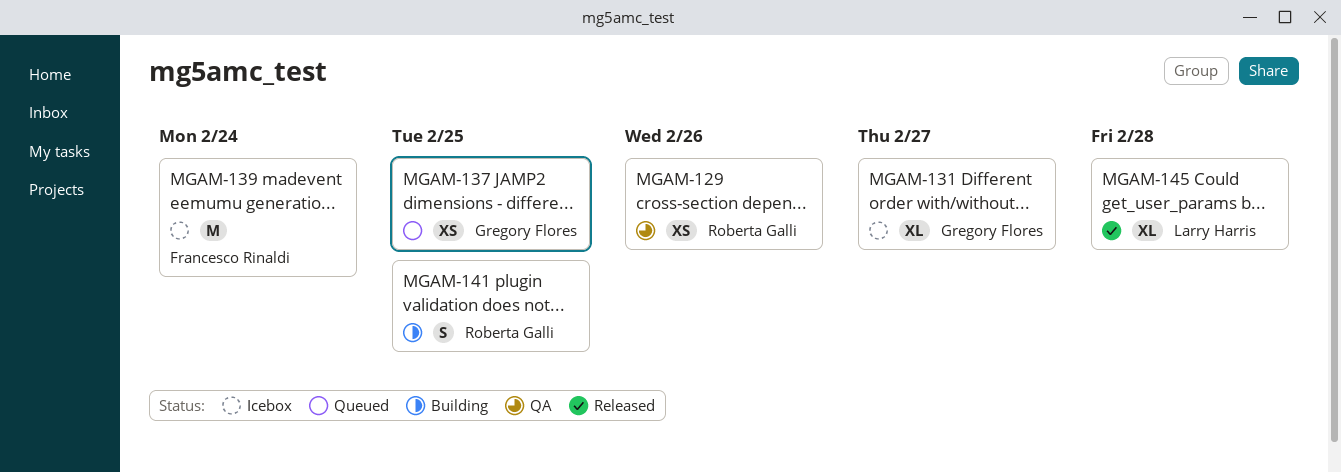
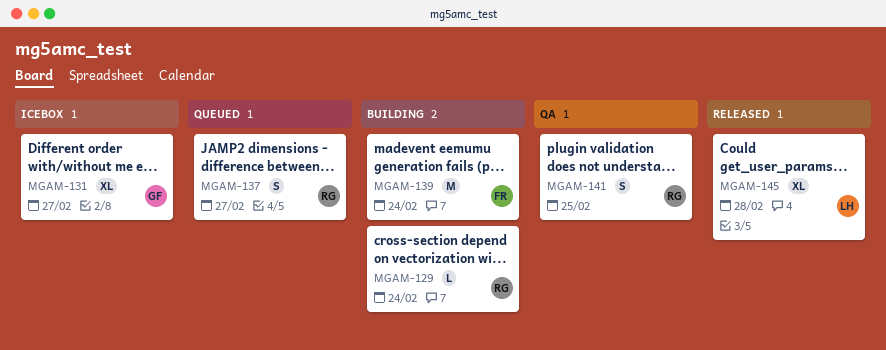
MGAM-129, status: QA -> Building
MGAM-129, estimate: XS -> L
MGAM-129, due: Feb 26 -> Feb 24
MGAM-137, owner: Gregory Flores -> Roberta Galli
MGAM-137, estimate: XS -> S
MGAM-137, due: Feb 25 -> Feb 27
MGAM-139, status: Icebox -> Building
MGAM-141, status: Building -> QA

